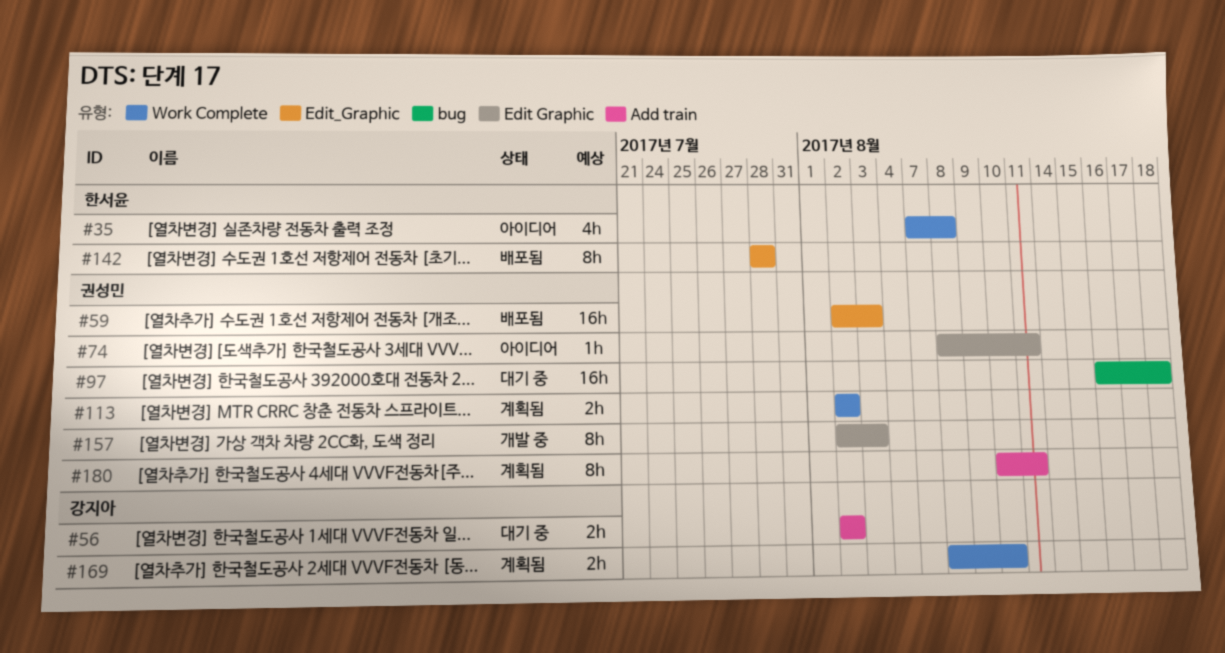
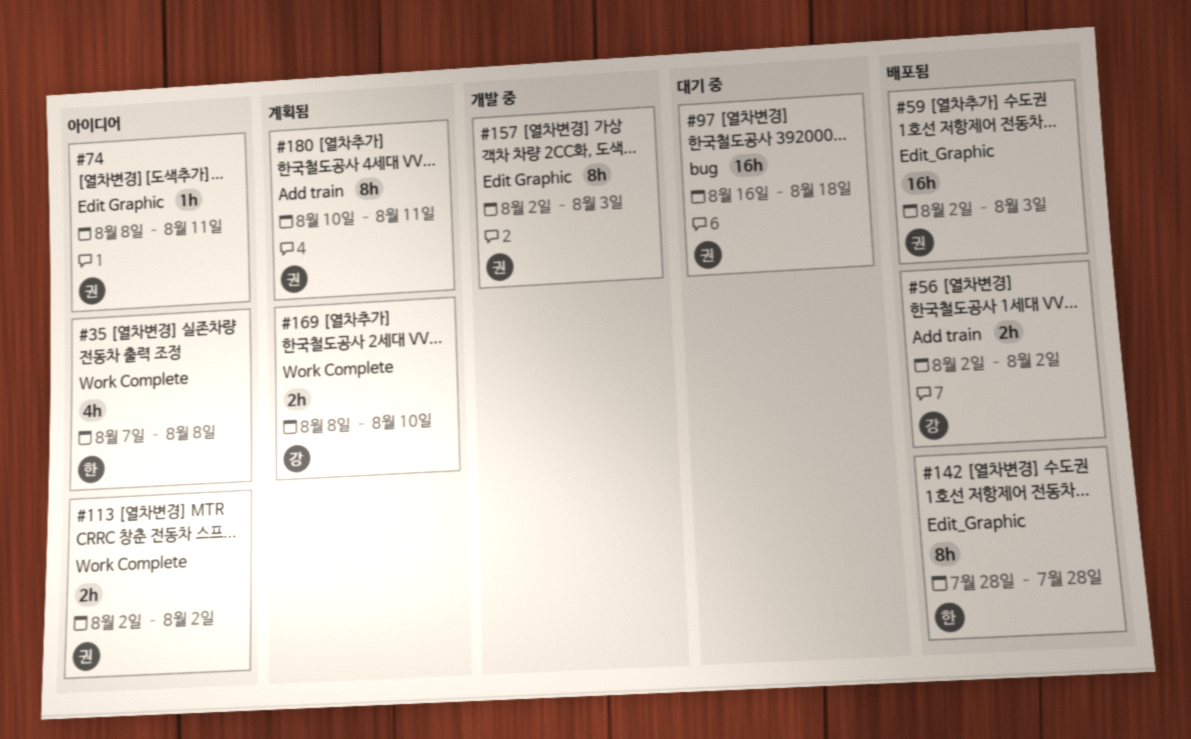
#56, status: 대기 중 -> 배포됨
#113, status: 계획됨 -> 아이디어

